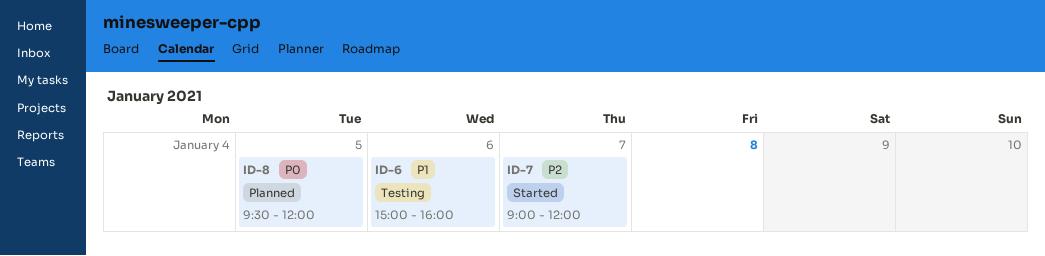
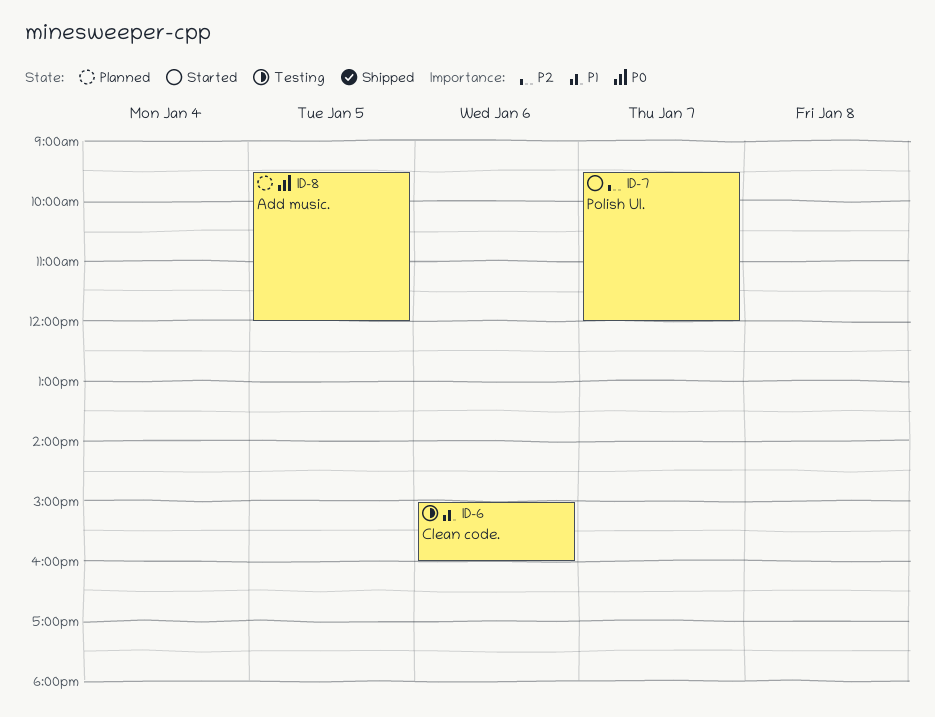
ID-7, begins: 09:00 -> 09:30

